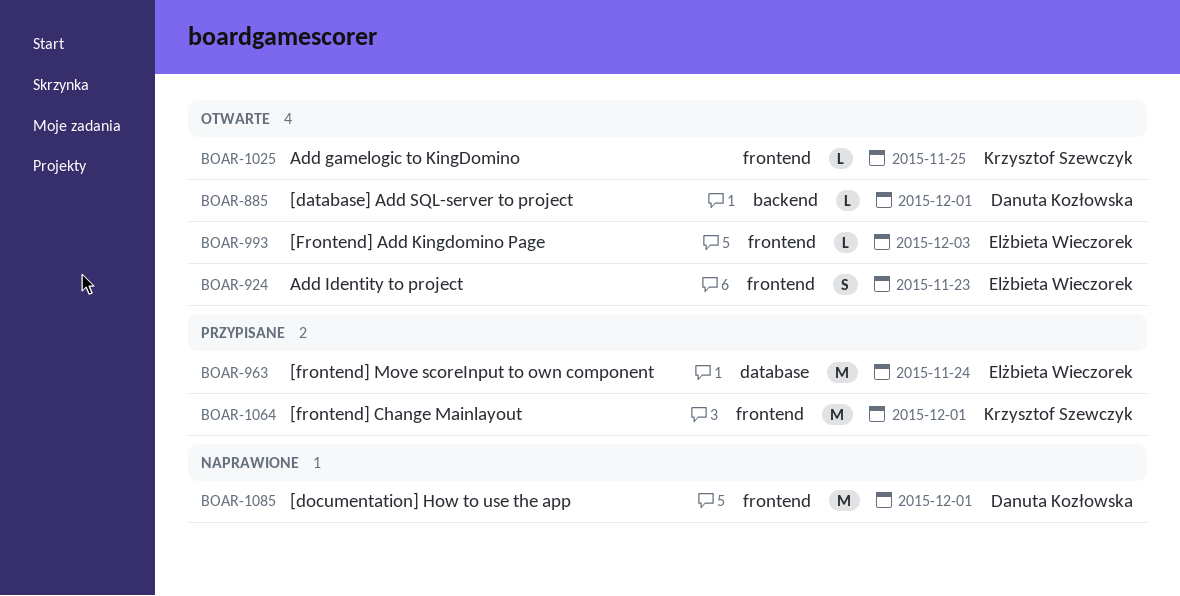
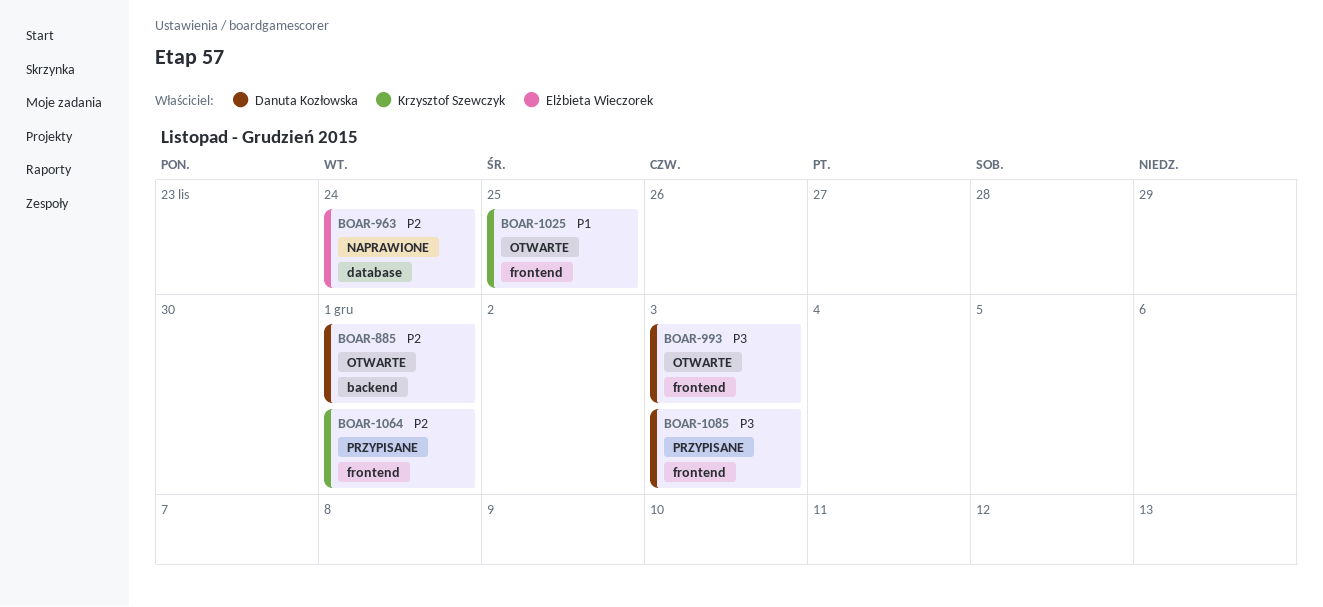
BOAR-924: present -> none
BOAR-963, status: Przypisane -> Naprawione
BOAR-993, owner: Elżbieta Wieczorek -> Danuta Kozłowska
BOAR-1085, status: Naprawione -> Przypisane
BOAR-1085, due: Dec 1 -> Dec 3

